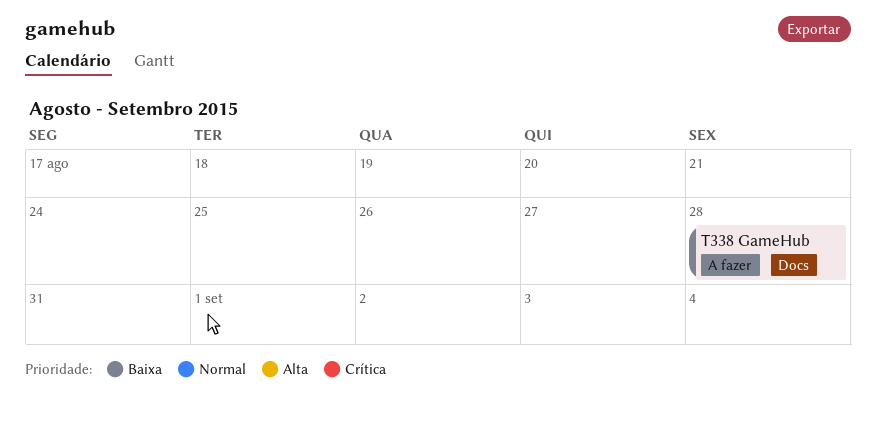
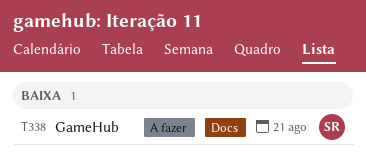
T338, due: Aug 28 -> Aug 21

